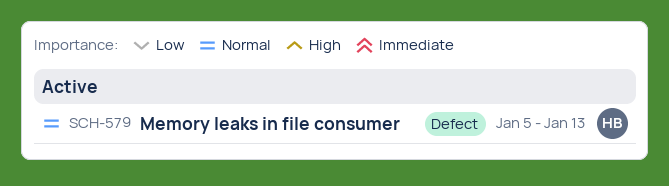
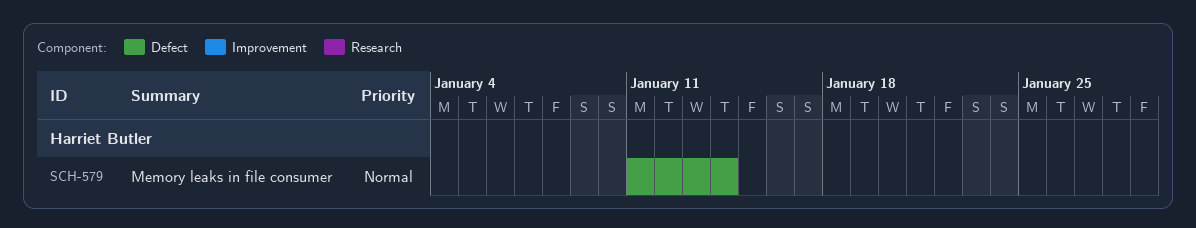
SCH-579, start: Jan 5 -> Jan 11
SCH-579, due: Jan 13 -> Jan 14

